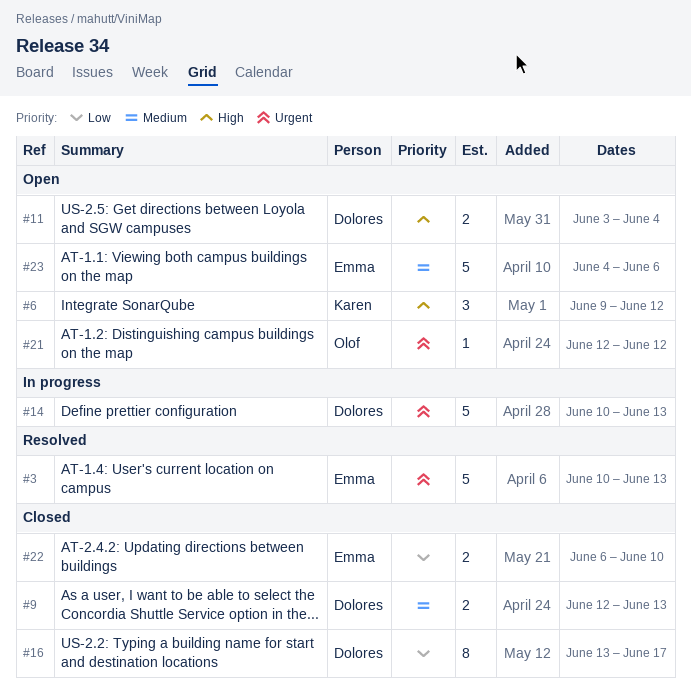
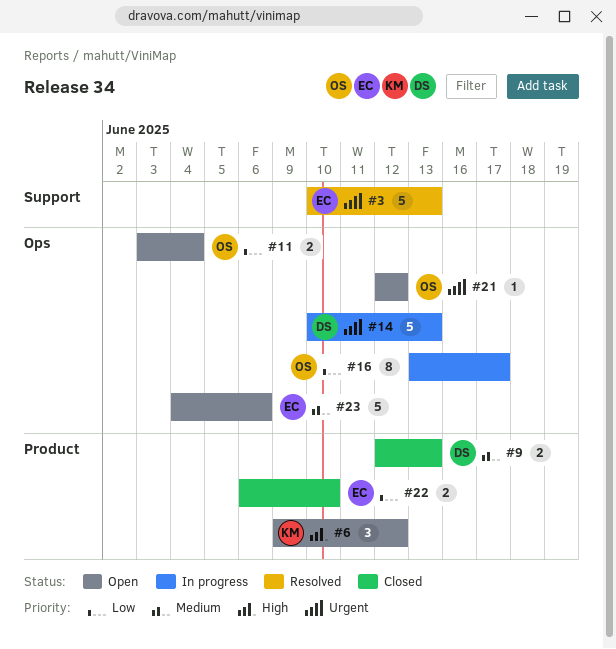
#11, owner: Dolores -> Olof
#11, priority: High -> Low
#16, status: Closed -> In progress
#16, owner: Dolores -> Olof

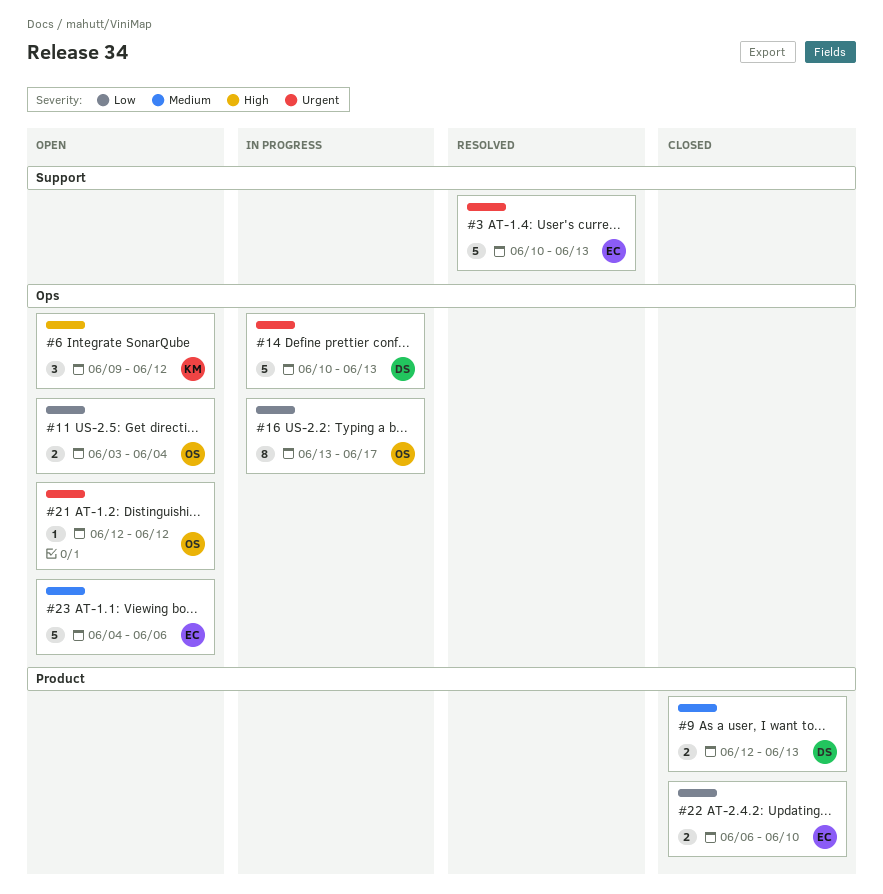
#6, label: Product -> Ops

